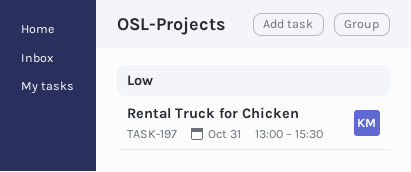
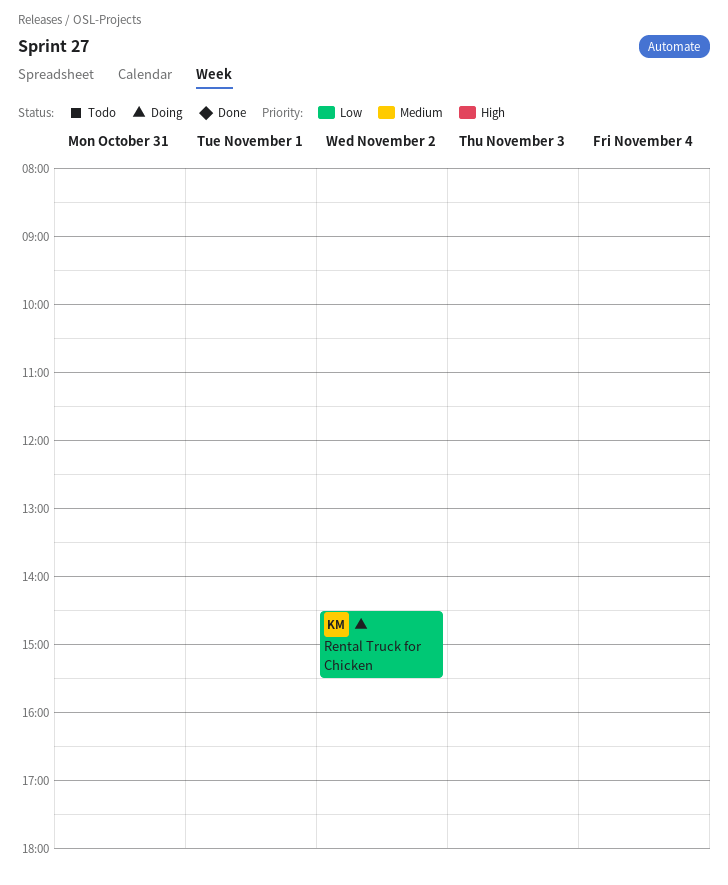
Rental Truck for Chicken, day: Oct 31 -> Nov 2
Rental Truck for Chicken, begins: 13:00 -> 14:30

